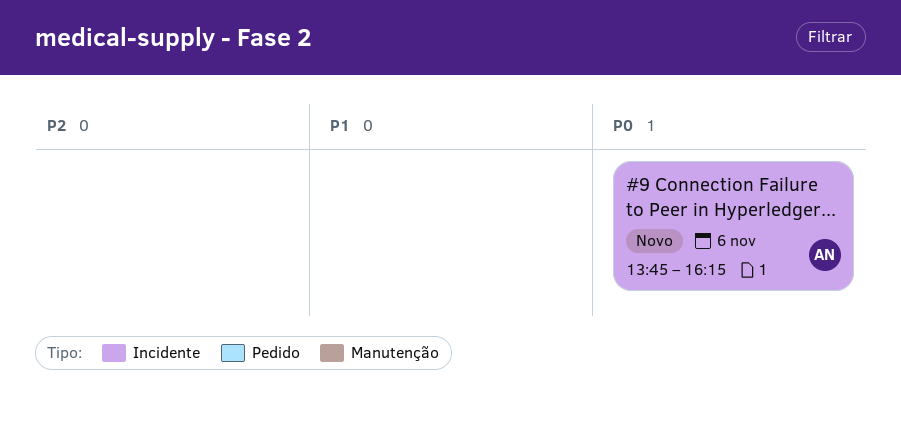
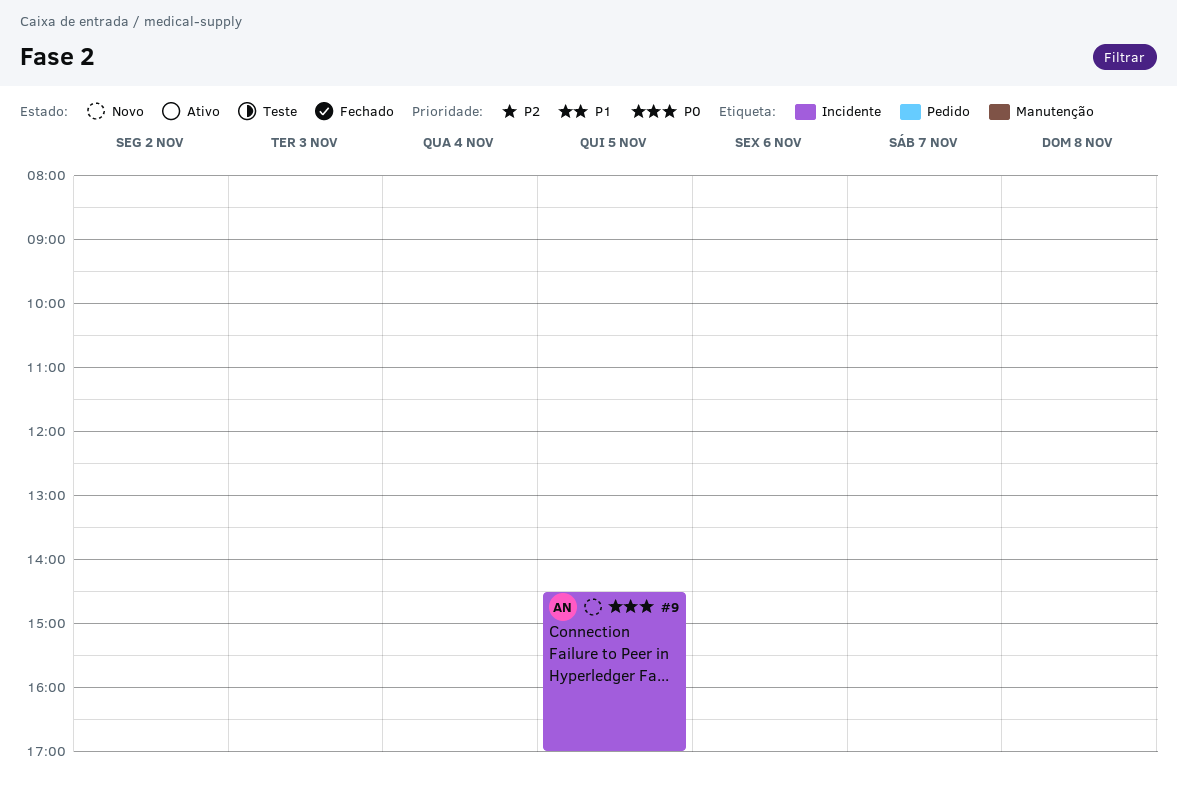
#9, day: Nov 6 -> Nov 5
#9, begins: 13:45 -> 14:30
#9, ends: 16:15 -> 17:00

